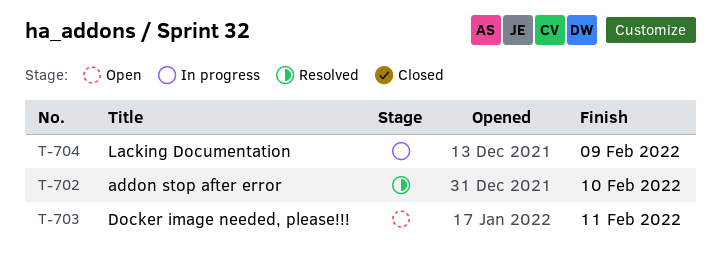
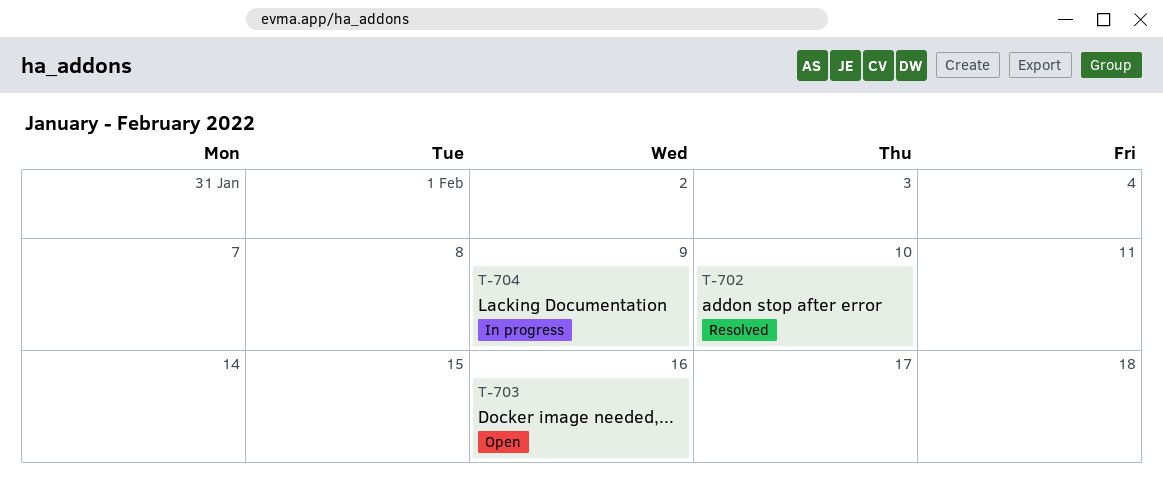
T-703, due: Feb 11 -> Feb 16

